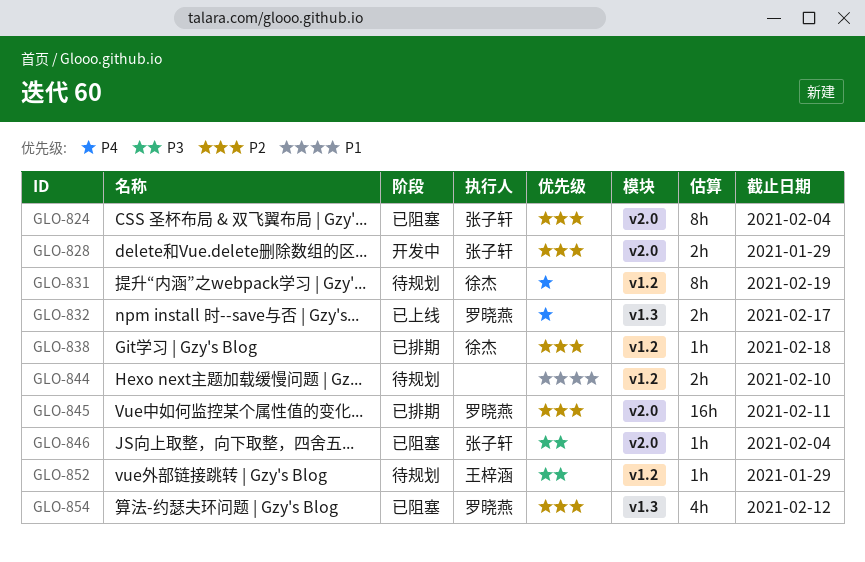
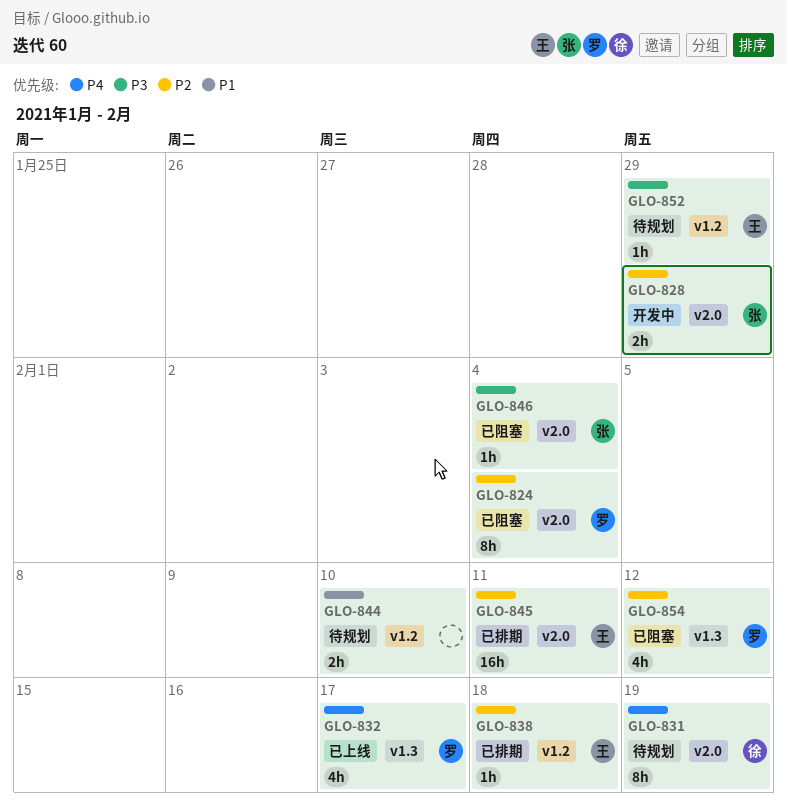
GLO-824, owner: 张子轩 -> 罗晓燕
GLO-831, label: v1.2 -> v2.0
GLO-832, estimate: 2h -> 4h
GLO-838, owner: 徐杰 -> 王梓涵
GLO-845, owner: 罗晓燕 -> 王梓涵

